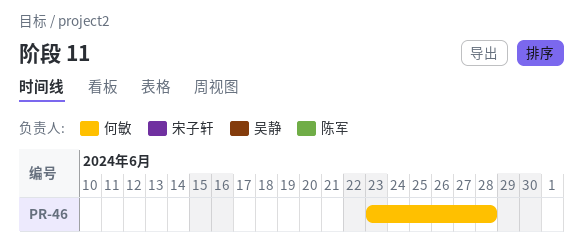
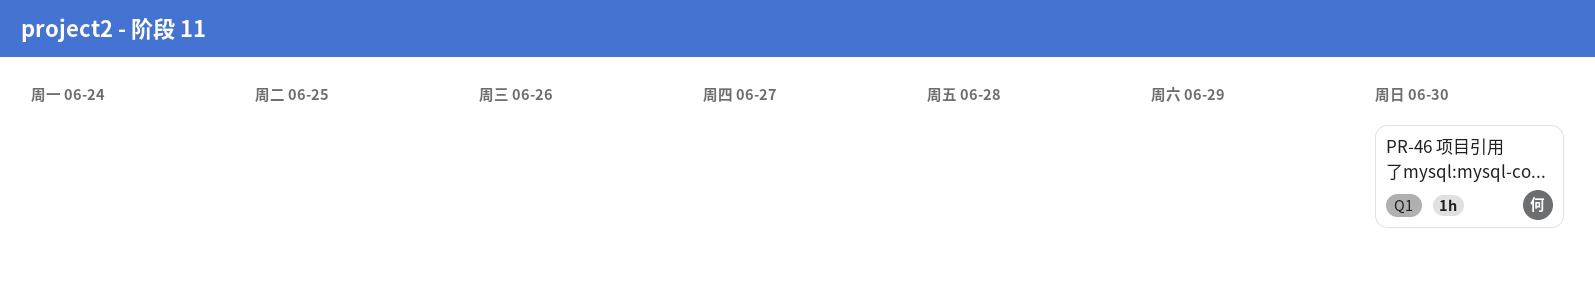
PR-46, due: Jun 28 -> Jun 30

